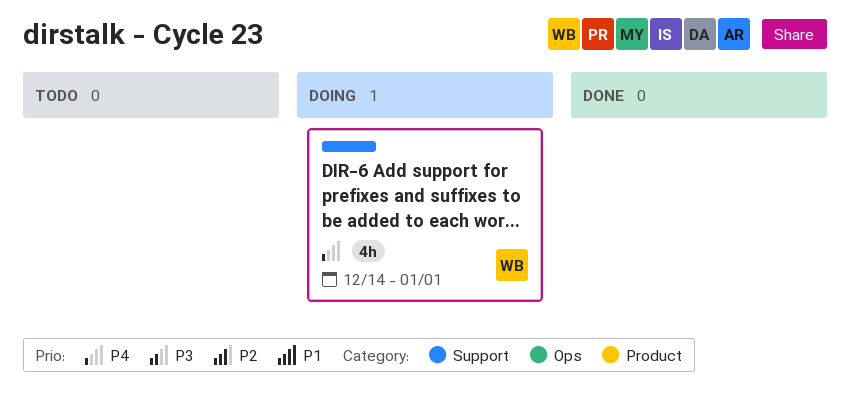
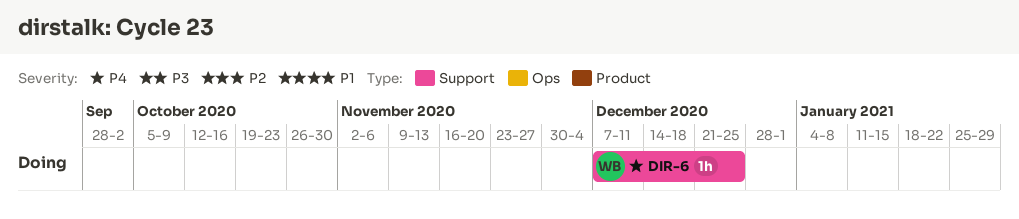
DIR-6, estimate: 4h -> 1h
DIR-6, start: Dec 14 -> Dec 7
DIR-6, due: Jan 1 -> Dec 25

